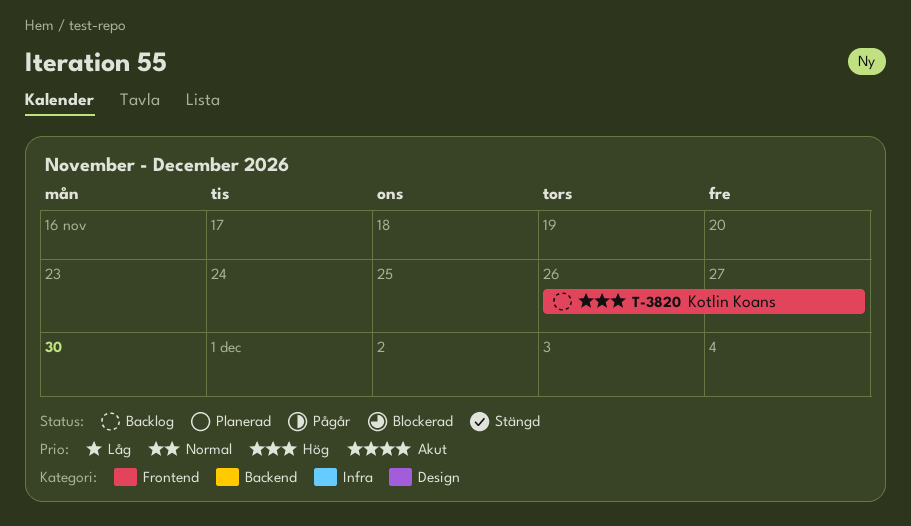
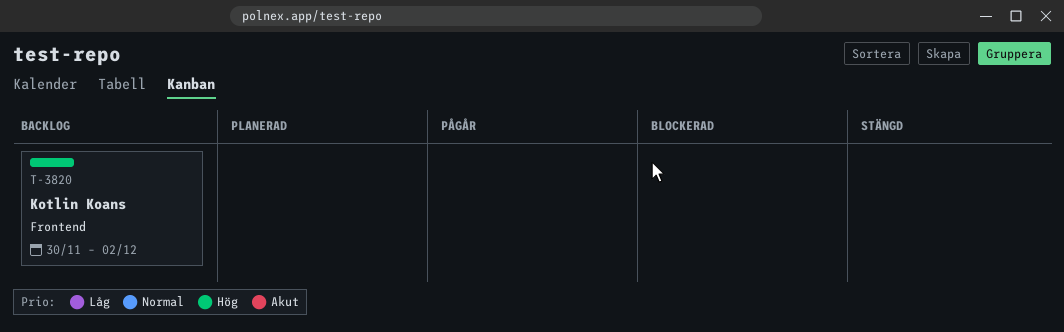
T-3820, start: Nov 26 -> Nov 30
T-3820, due: Nov 27 -> Dec 2

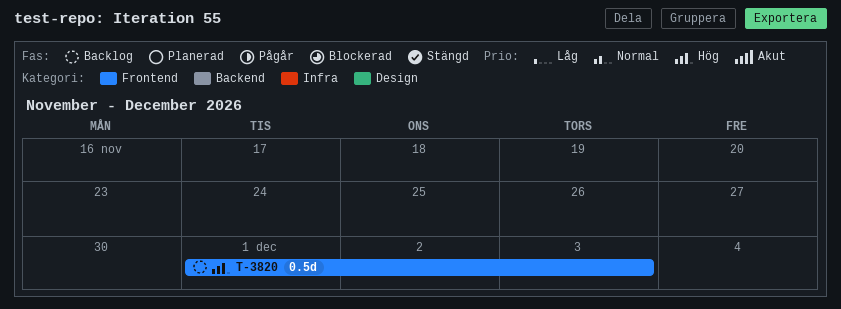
T-3820, start: Nov 30 -> Dec 1
T-3820, due: Dec 2 -> Dec 3

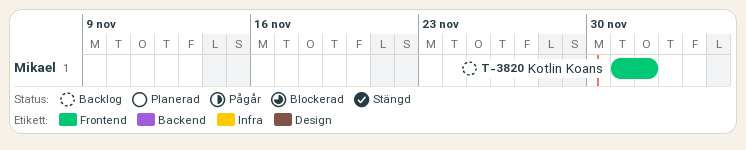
T-3820, due: Dec 3 -> Dec 2

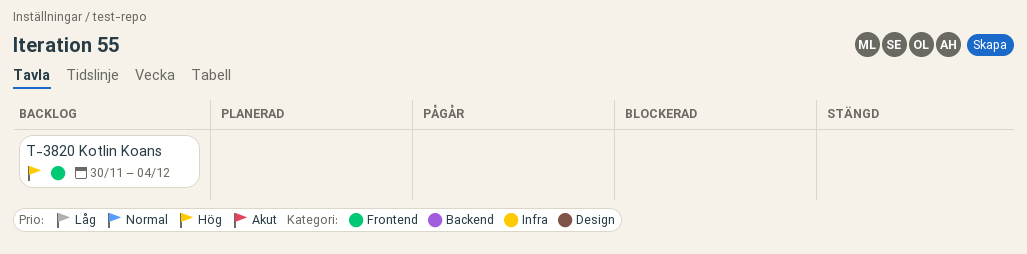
T-3820, start: Dec 1 -> Nov 30
T-3820, due: Dec 2 -> Dec 4

